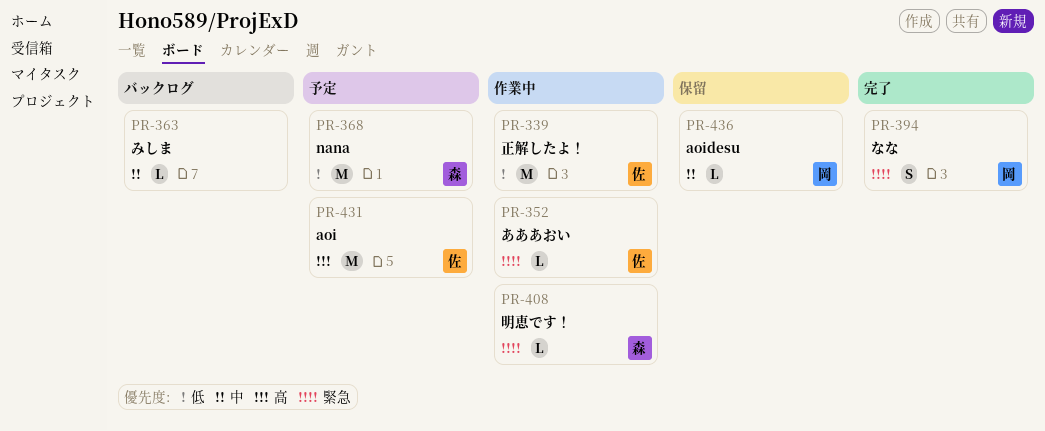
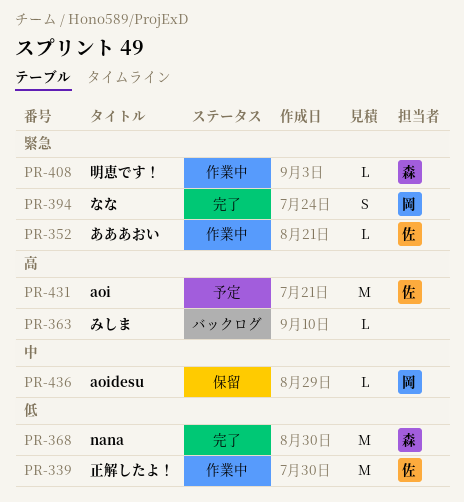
PR-363, priority: 中 -> 高
PR-368, status: 予定 -> 完了

